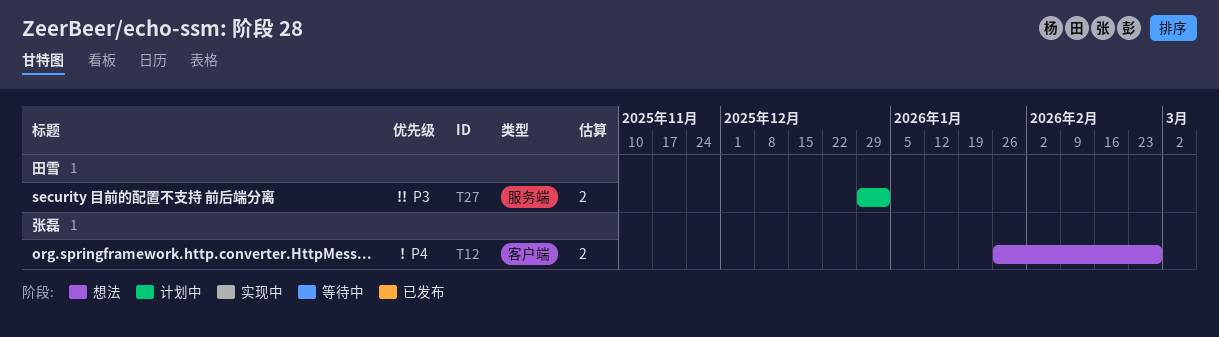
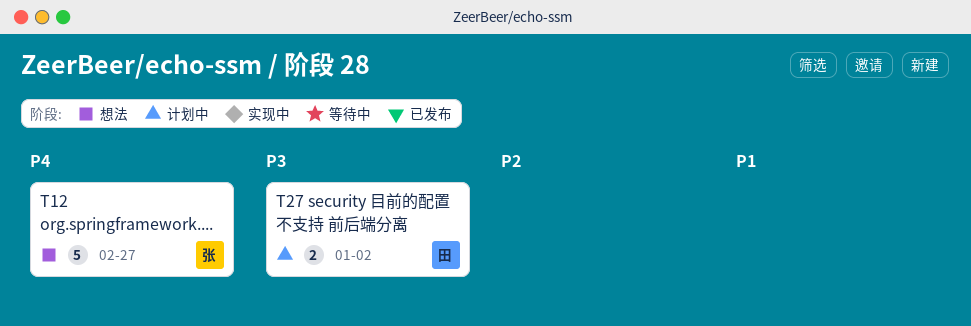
T12, estimate: 2 -> 5

